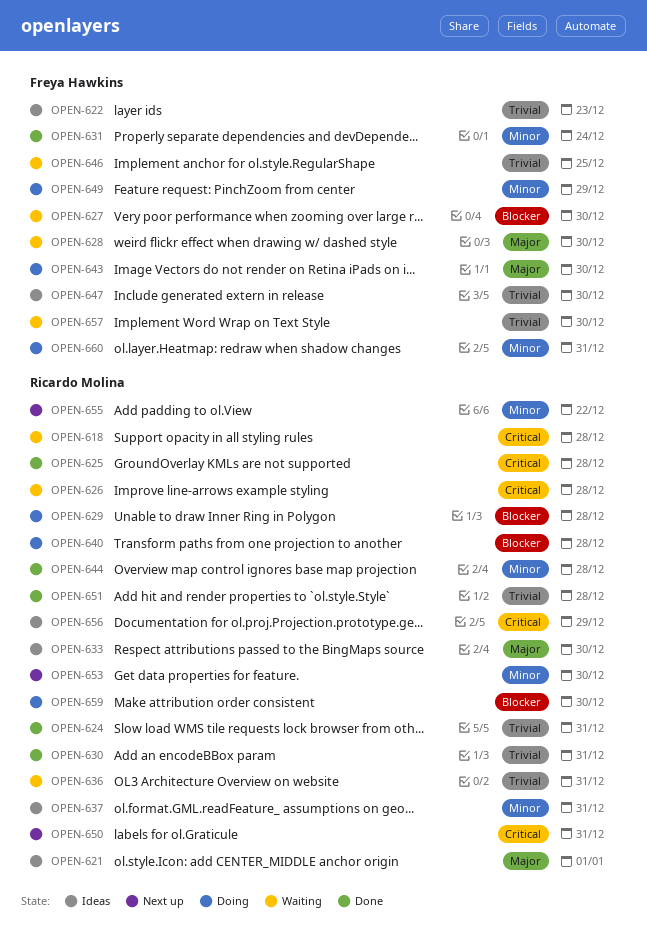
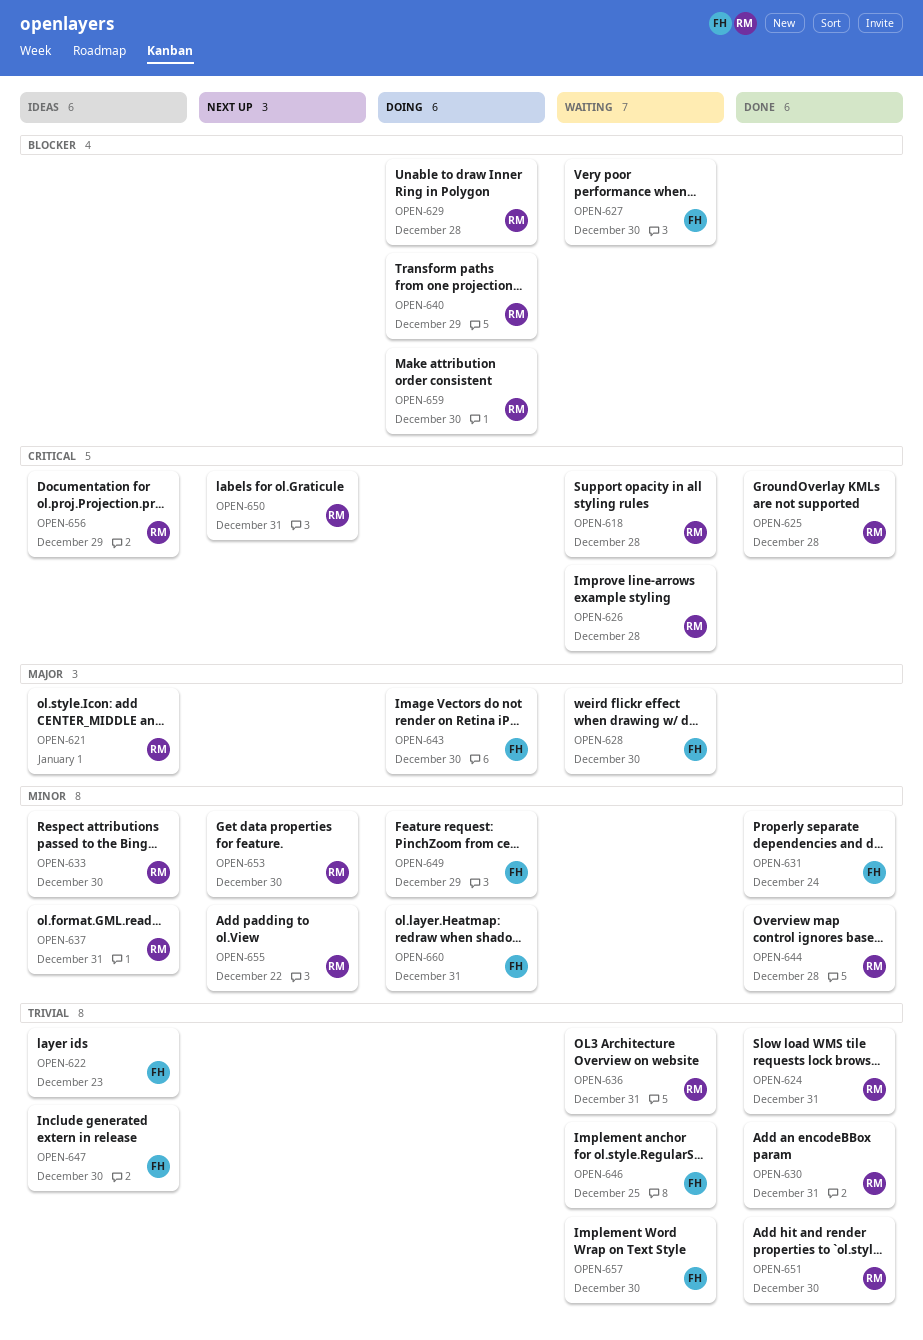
OPEN-633, priority: Major -> Minor
OPEN-640, due: Dec 28 -> Dec 29
OPEN-651, due: Dec 28 -> Dec 30

